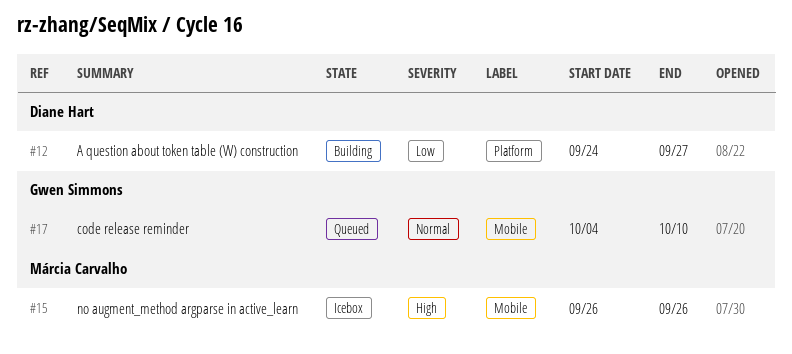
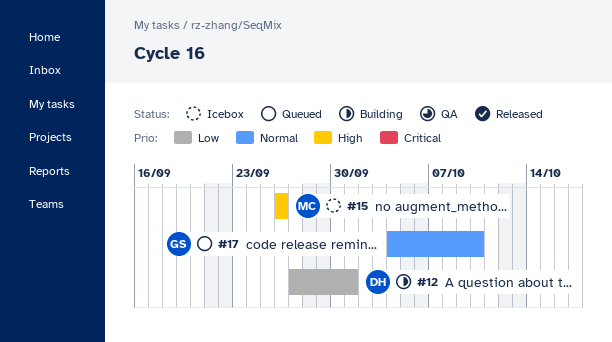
#12, start: Sep 24 -> Sep 27
#12, due: Sep 27 -> Oct 1

